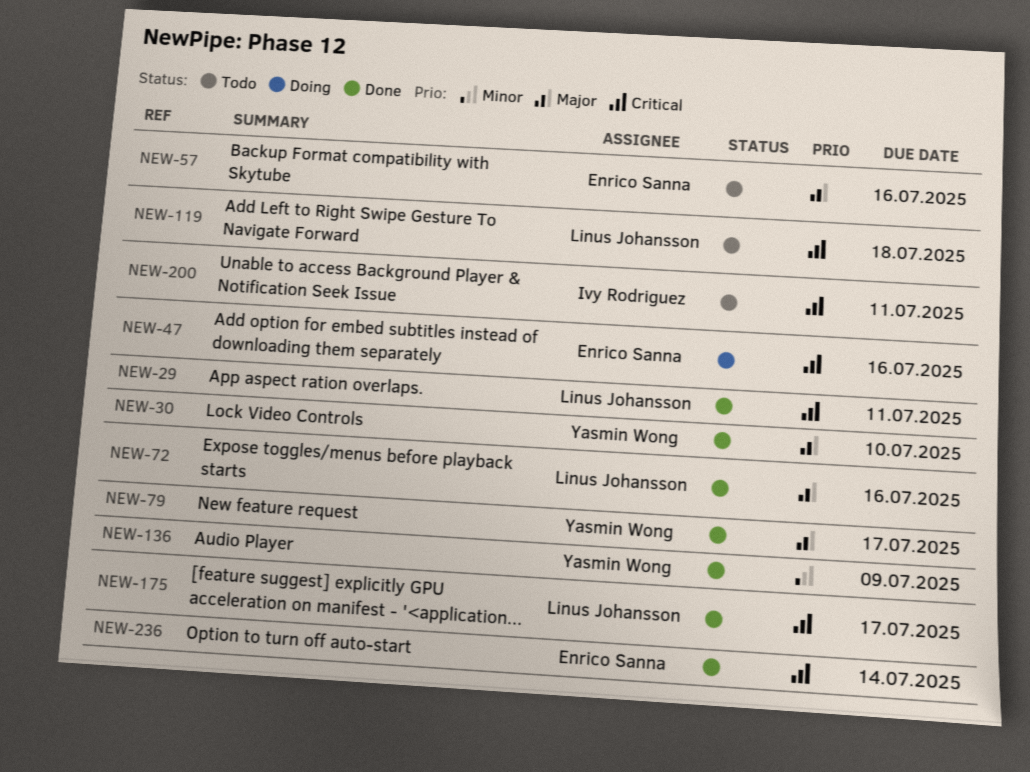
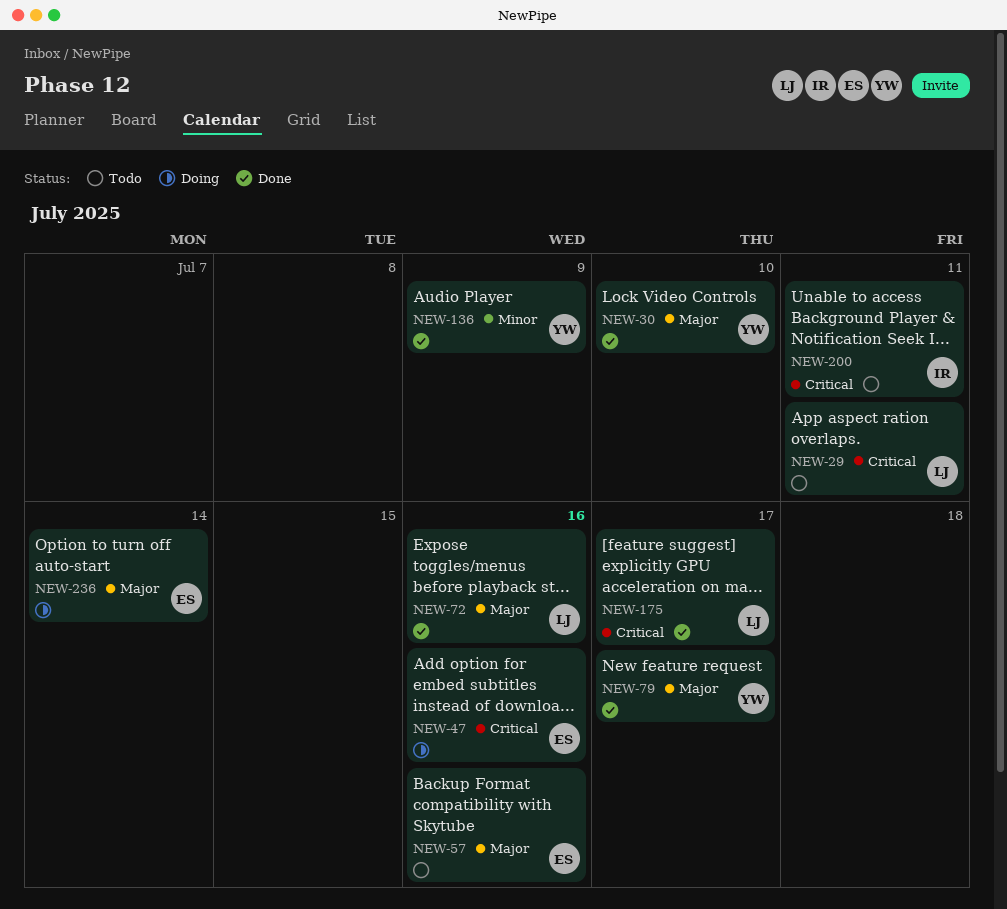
NEW-29, status: Done -> Todo
NEW-119: present -> none
NEW-236, status: Done -> Doing
NEW-236, priority: Critical -> Major

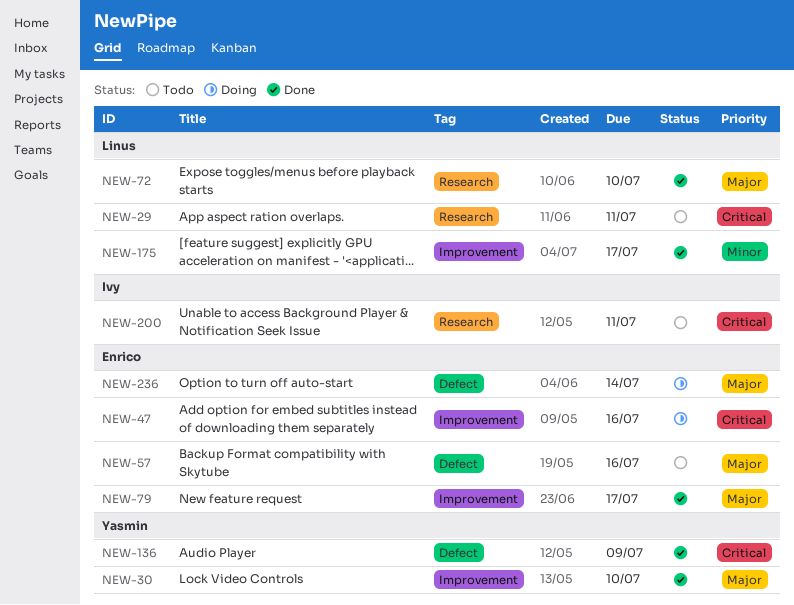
NEW-72, due: Jul 16 -> Jul 10
NEW-79, owner: Yasmin -> Enrico
NEW-136, priority: Minor -> Critical
NEW-175, priority: Critical -> Minor

